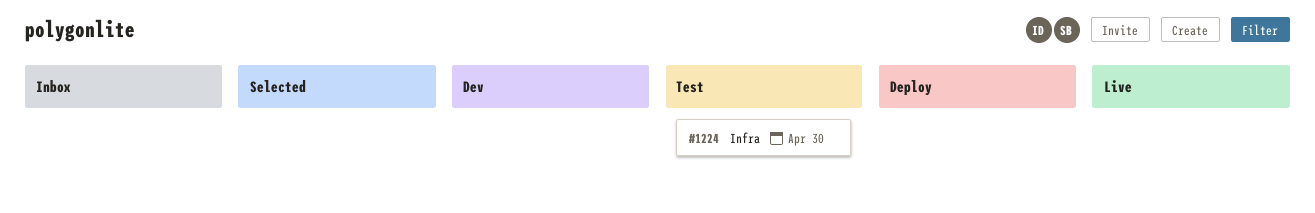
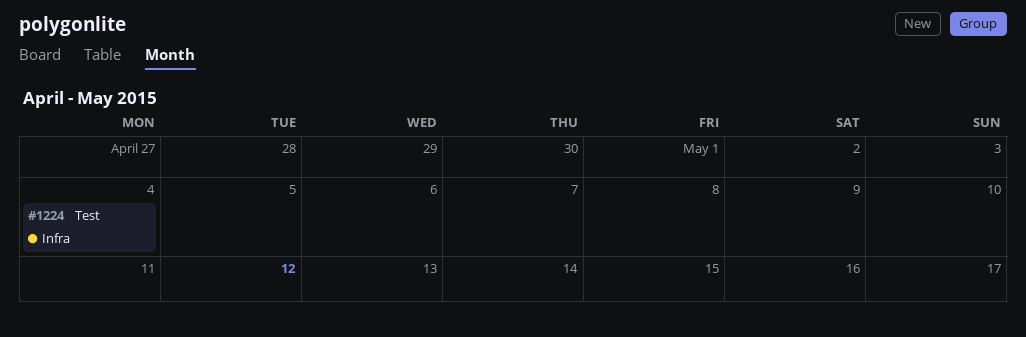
#1224, due: Apr 30 -> May 4

